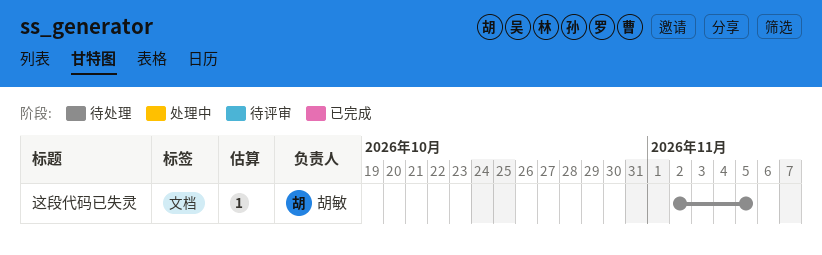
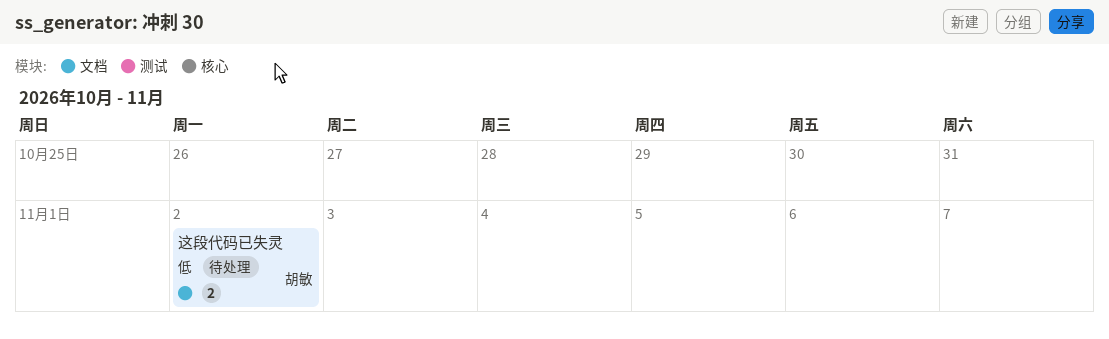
这段代码已失灵, estimate: 1 -> 2
这段代码已失灵, due: Nov 5 -> Nov 2

